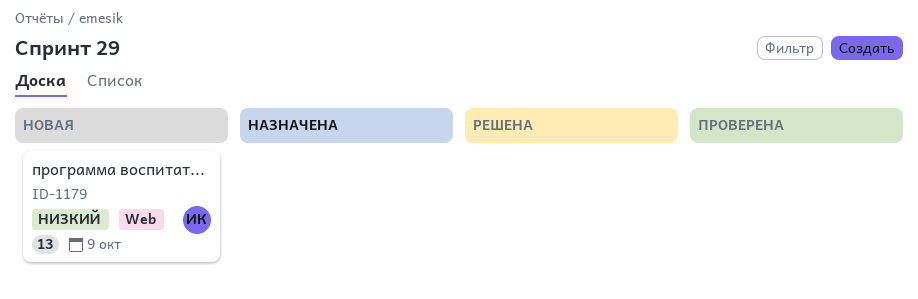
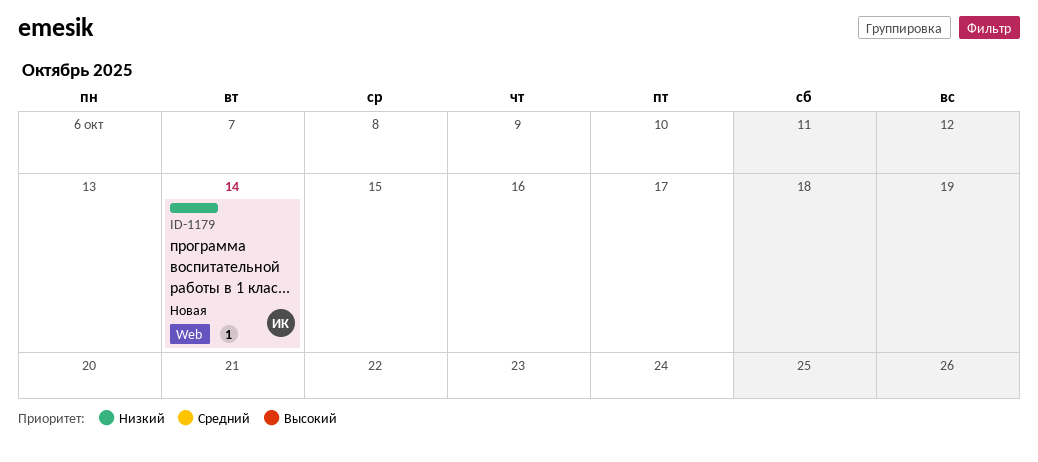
ID-1179, estimate: 13 -> 1
ID-1179, due: Oct 9 -> Oct 14

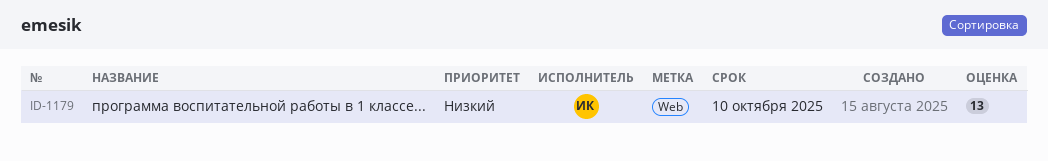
ID-1179, estimate: 1 -> 13
ID-1179, due: Oct 14 -> Oct 10

